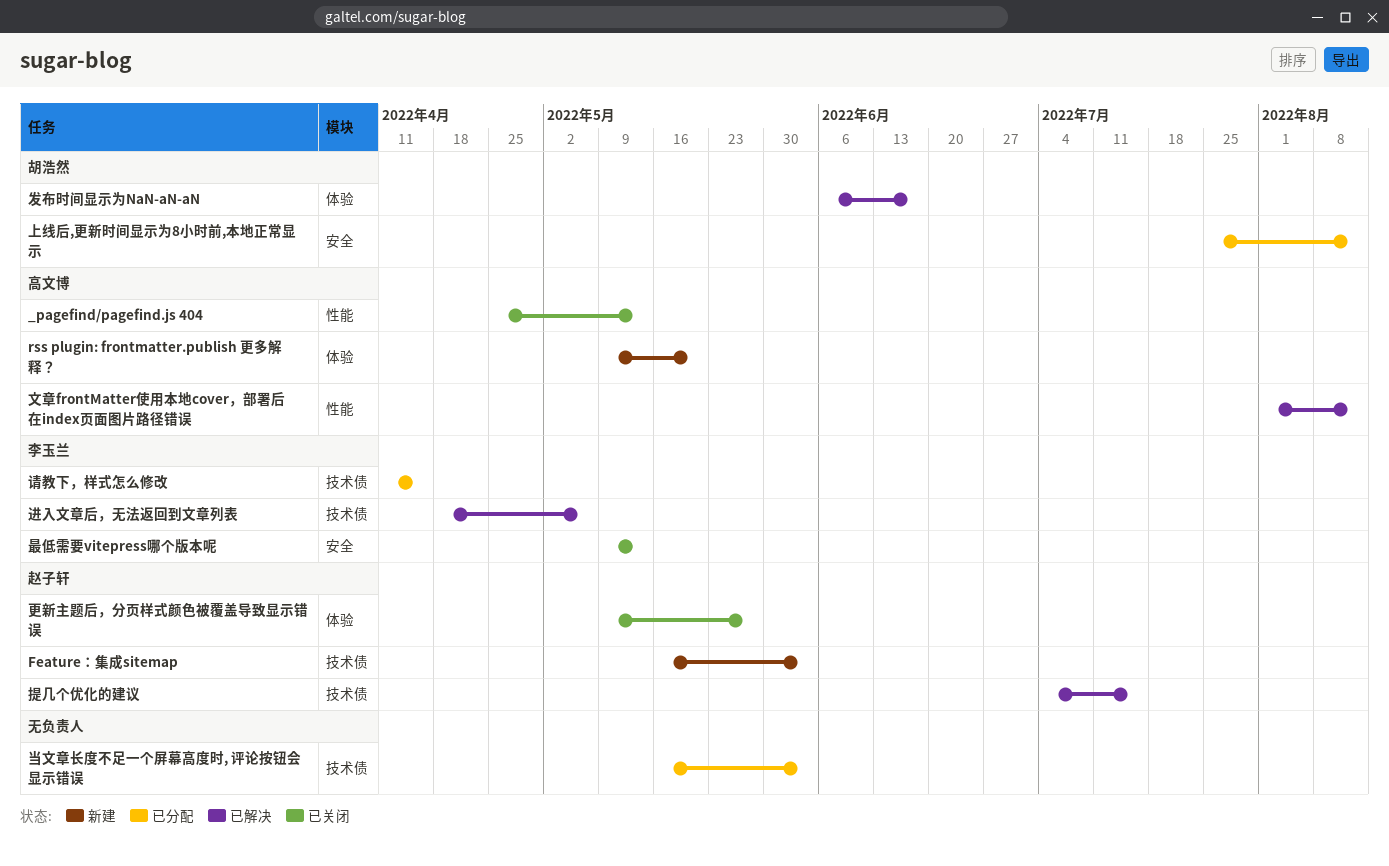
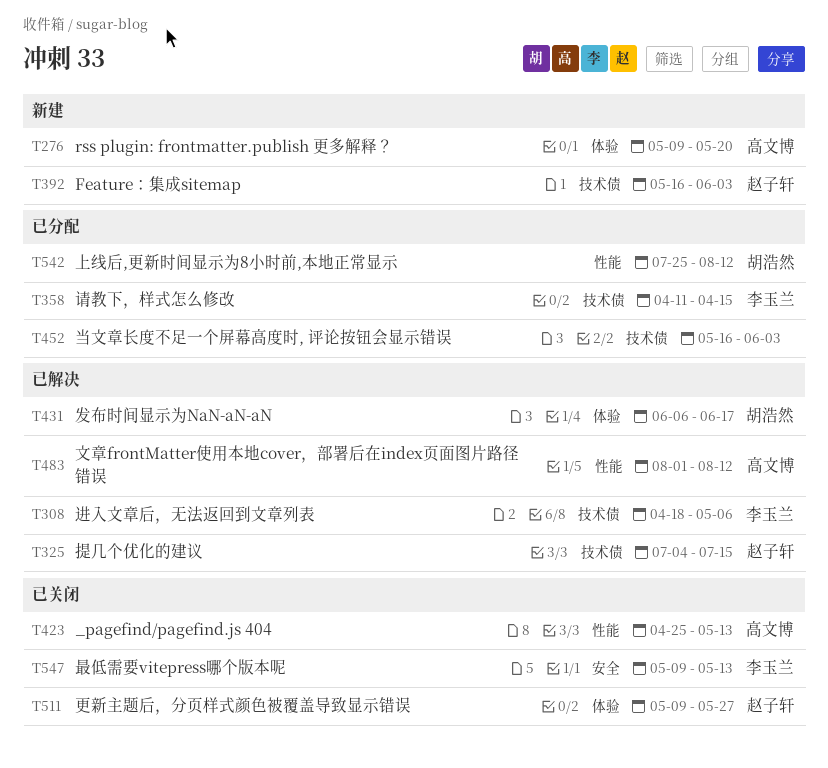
上线后,更新时间显示为8小时前,本地正常显示, label: 安全 -> 性能

